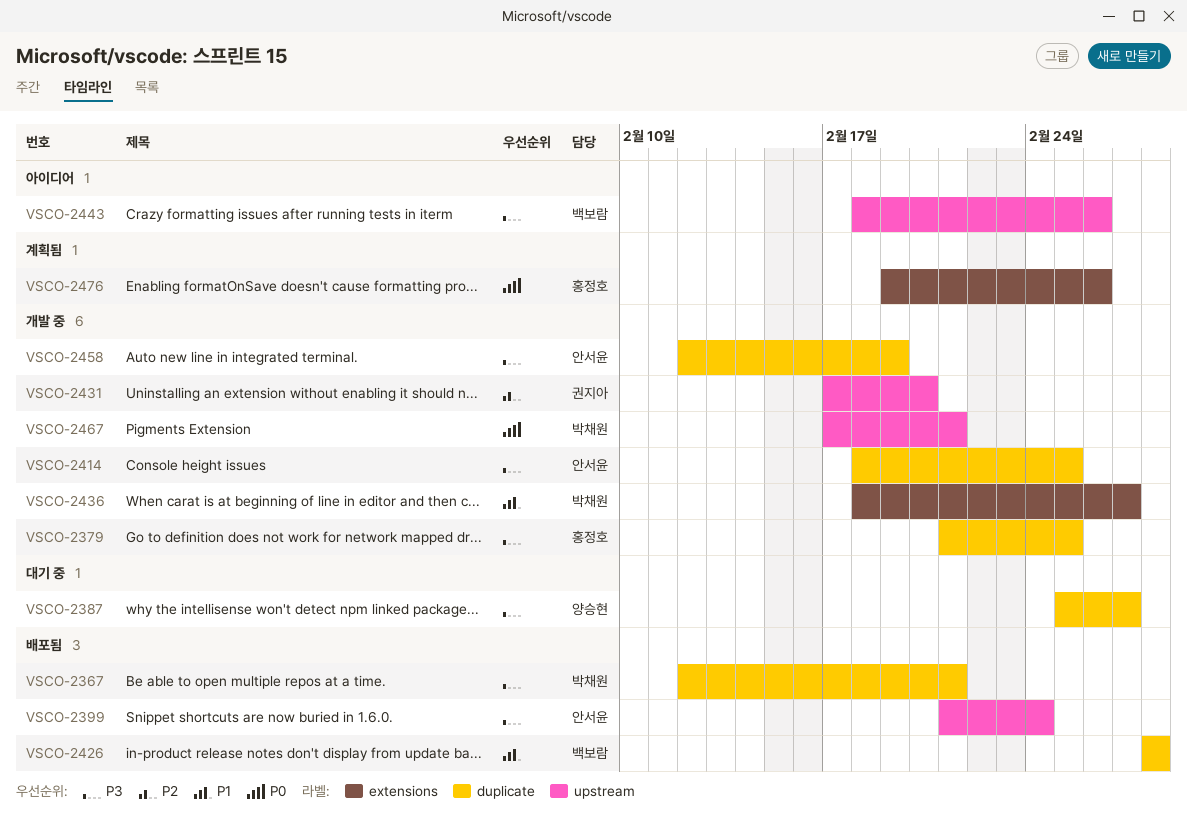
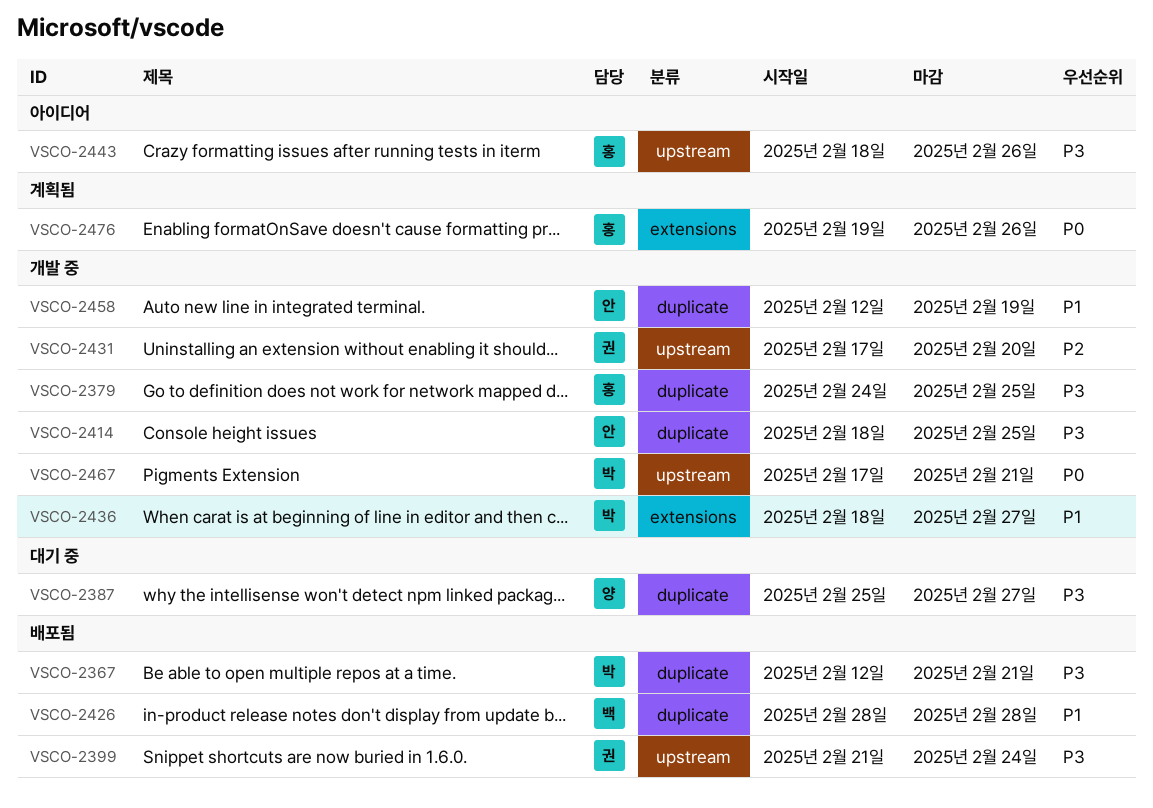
VSCO-2379, start: Feb 21 -> Feb 24
VSCO-2399, owner: 안서윤 -> 권지아
VSCO-2443, owner: 백보람 -> 홍정호
VSCO-2458, priority: P3 -> P1

